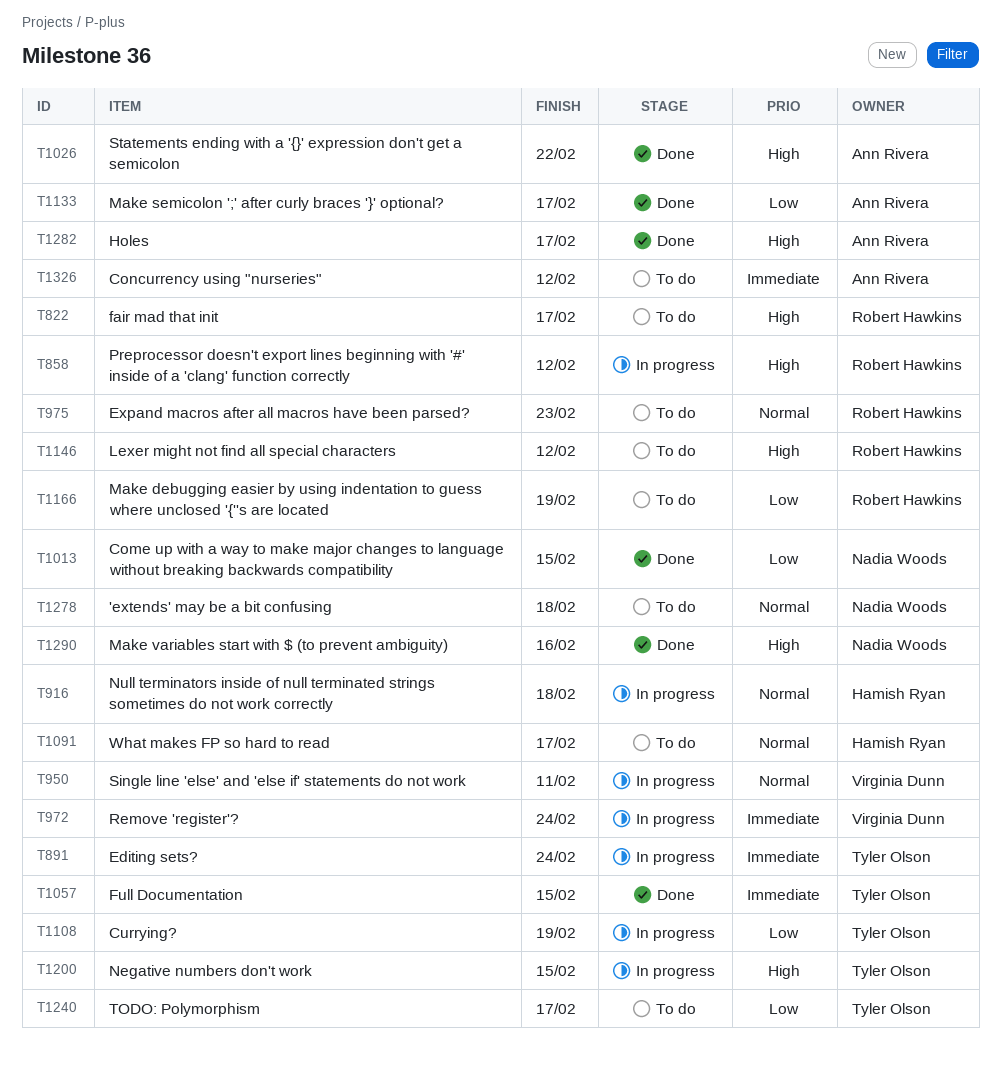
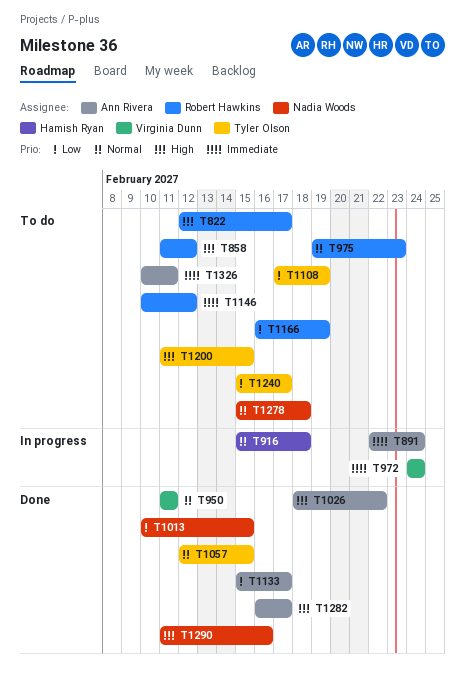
T858, status: In progress -> To do
T891, owner: Tyler Olson -> Ann Rivera
T950, status: In progress -> Done
T1057, priority: Immediate -> Normal
T1091: present -> none
T1108, status: In progress -> To do
T1146, priority: High -> Immediate
T1200, status: In progress -> To do
T1326, due: Feb 12 -> Feb 11

